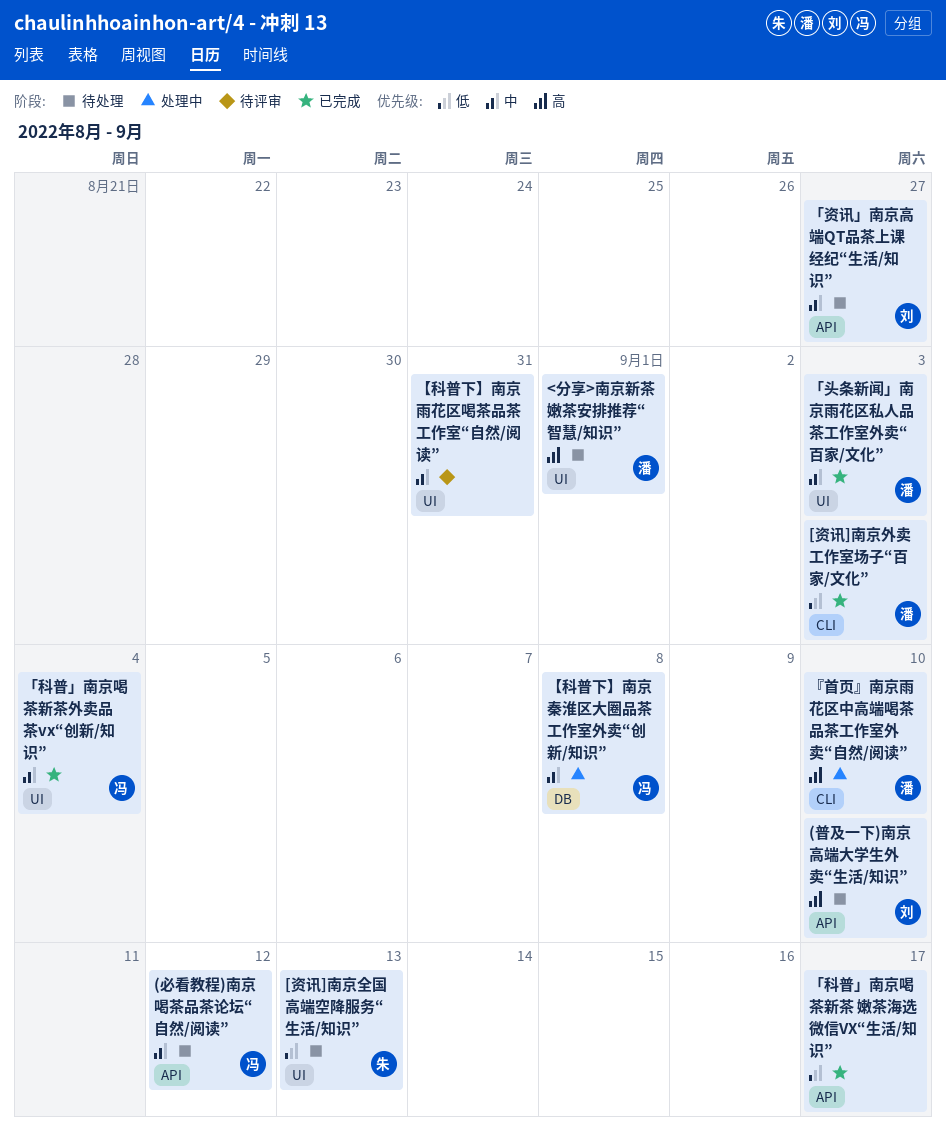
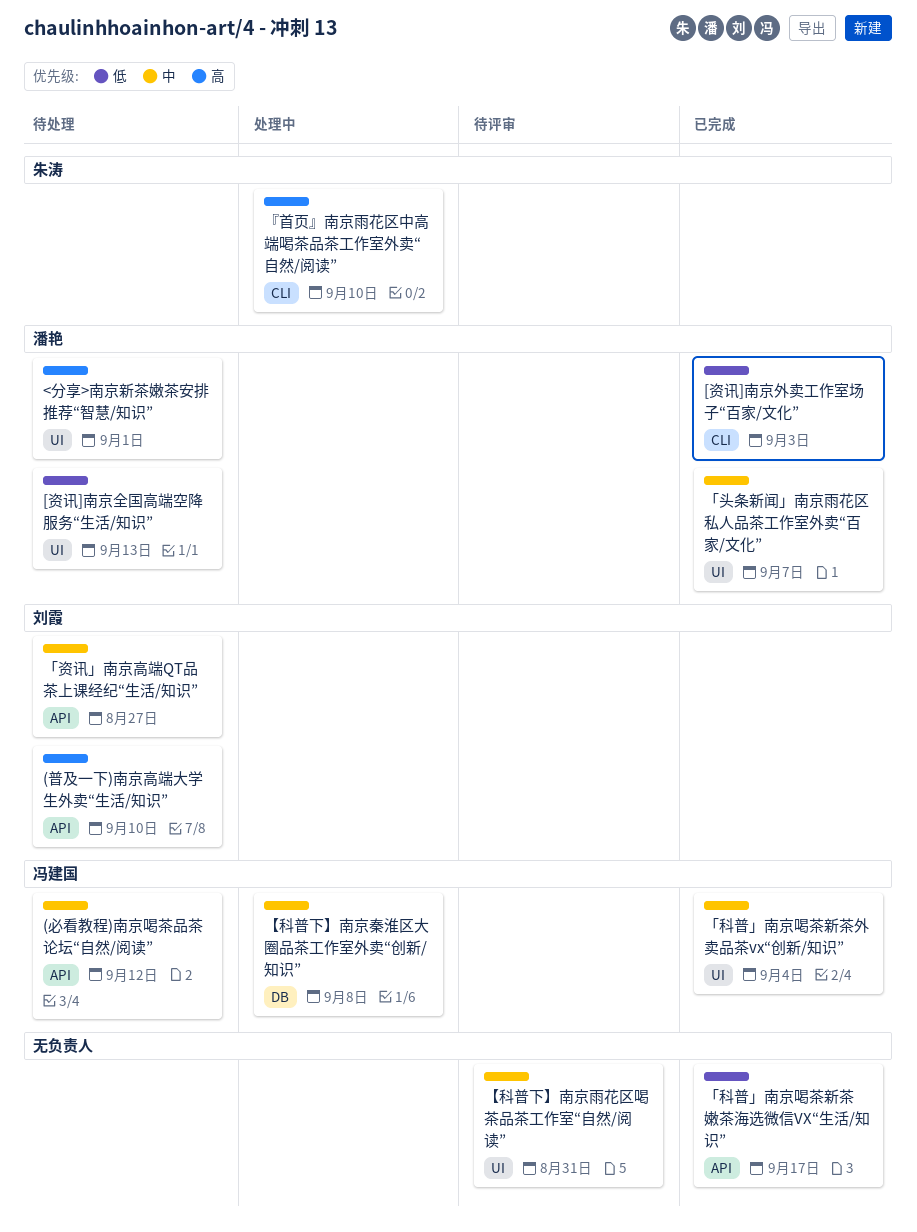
[资讯]南京全国高端空降服务“生活/知识”, owner: 朱涛 -> 潘艳
「头条新闻」南京雨花区私人品茶工作室外卖“百家/文化”, due: Sep 3 -> Sep 7
『首页』南京雨花区中高端喝茶品茶工作室外卖“自然/阅读”, owner: 潘艳 -> 朱涛

